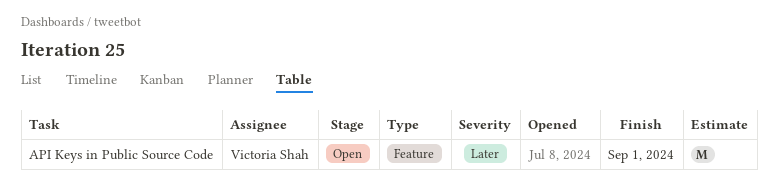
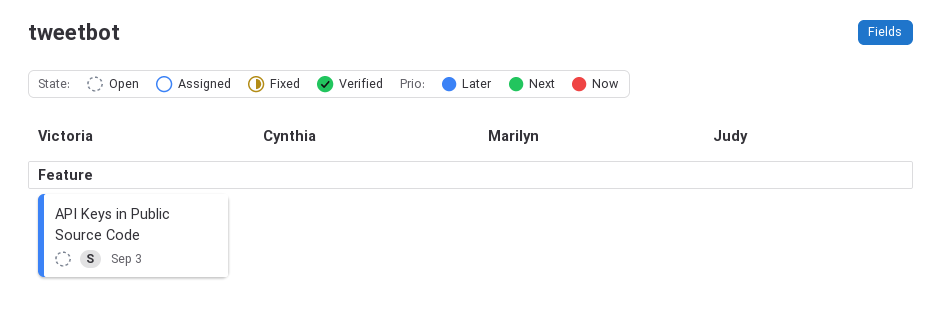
API Keys in Public Source Code, estimate: M -> S
API Keys in Public Source Code, due: Sep 1 -> Sep 3

